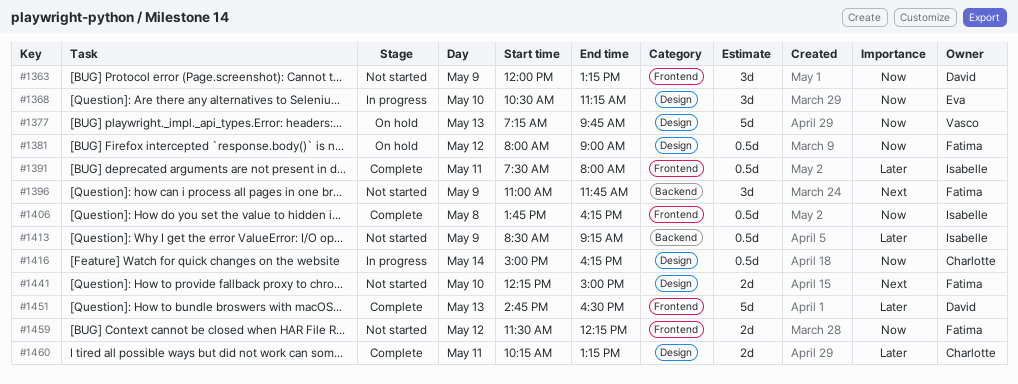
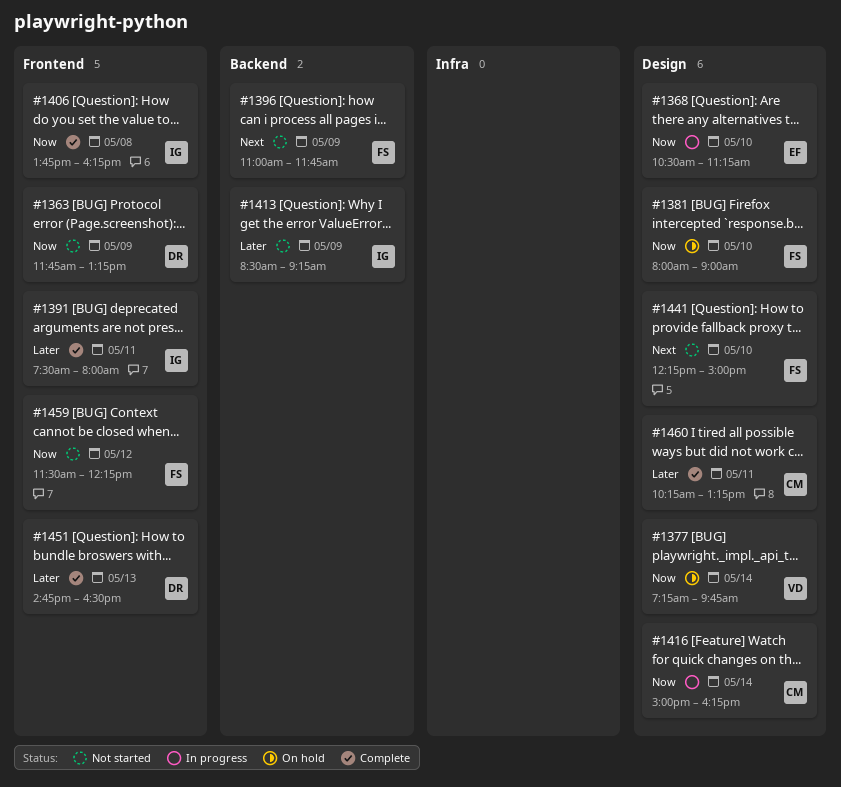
#1363, begins: 12:00 -> 11:45
#1377, day: May 13 -> May 14
#1381, day: May 12 -> May 10

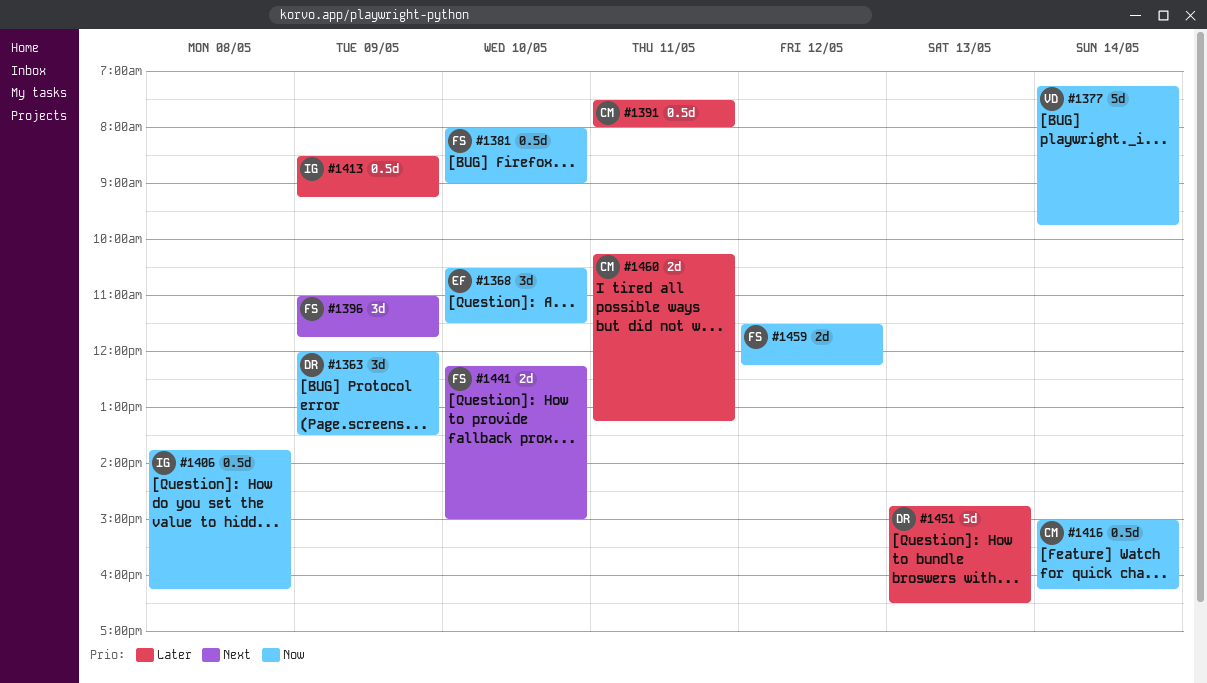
#1363, begins: 11:45 -> 12:00
#1363, ends: 13:15 -> 13:30
#1368, ends: 11:15 -> 11:30
#1391, owner: IG -> CM

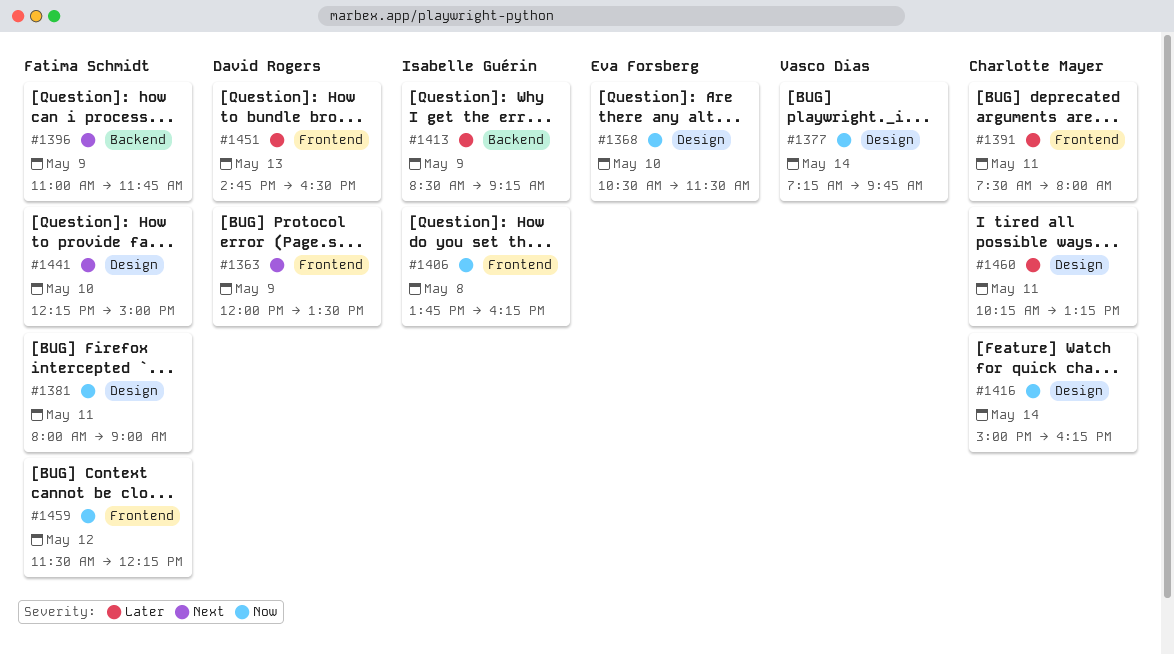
#1363, priority: Now -> Next
#1381, day: May 10 -> May 11

